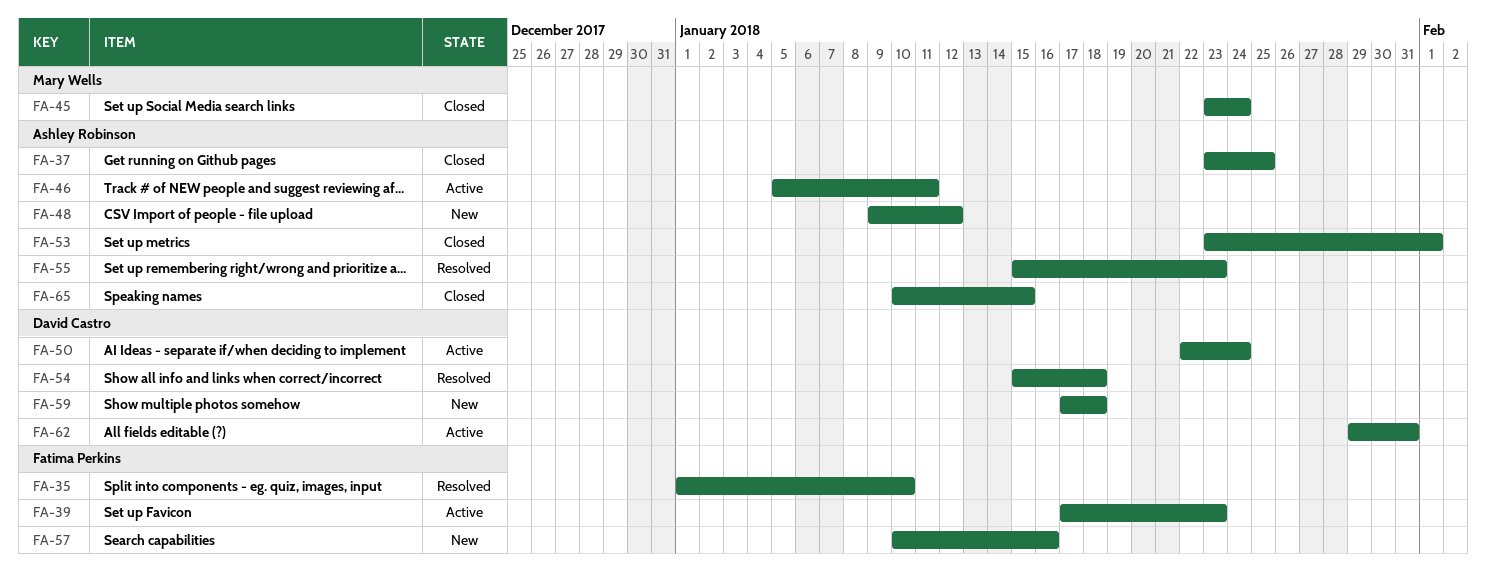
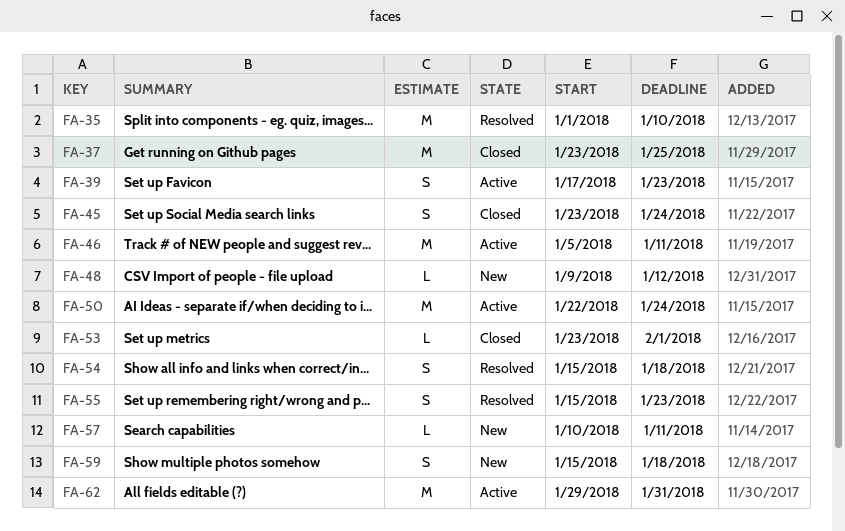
FA-57, due: Jan 16 -> Jan 11
FA-59, start: Jan 17 -> Jan 15
FA-65: present -> none

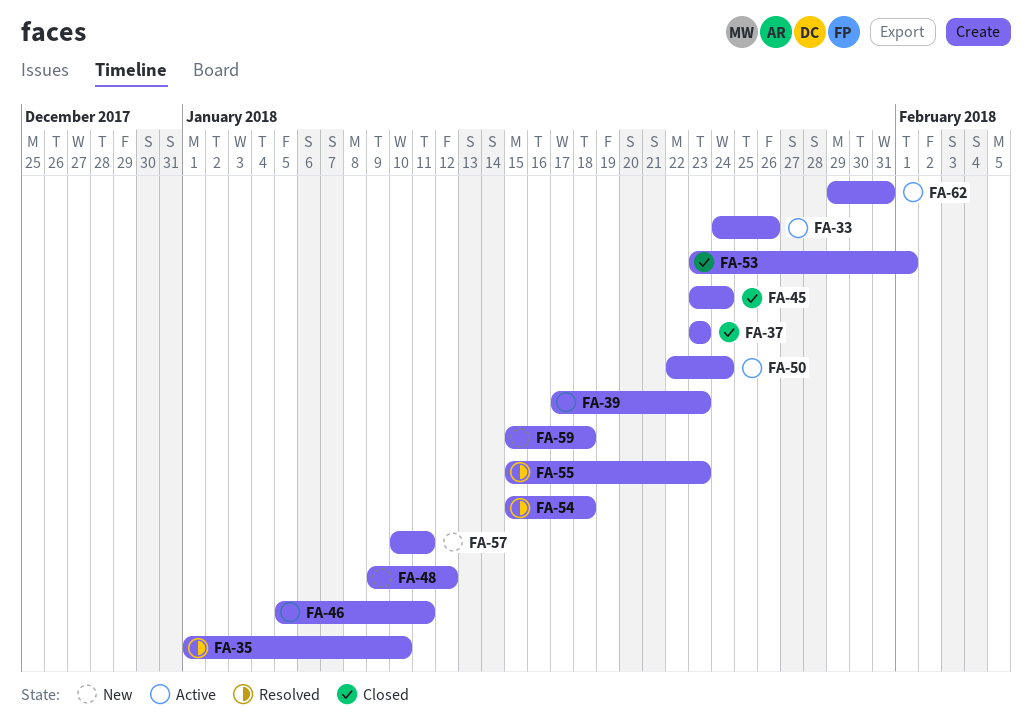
FA-33: none -> present
FA-37, due: Jan 25 -> Jan 23

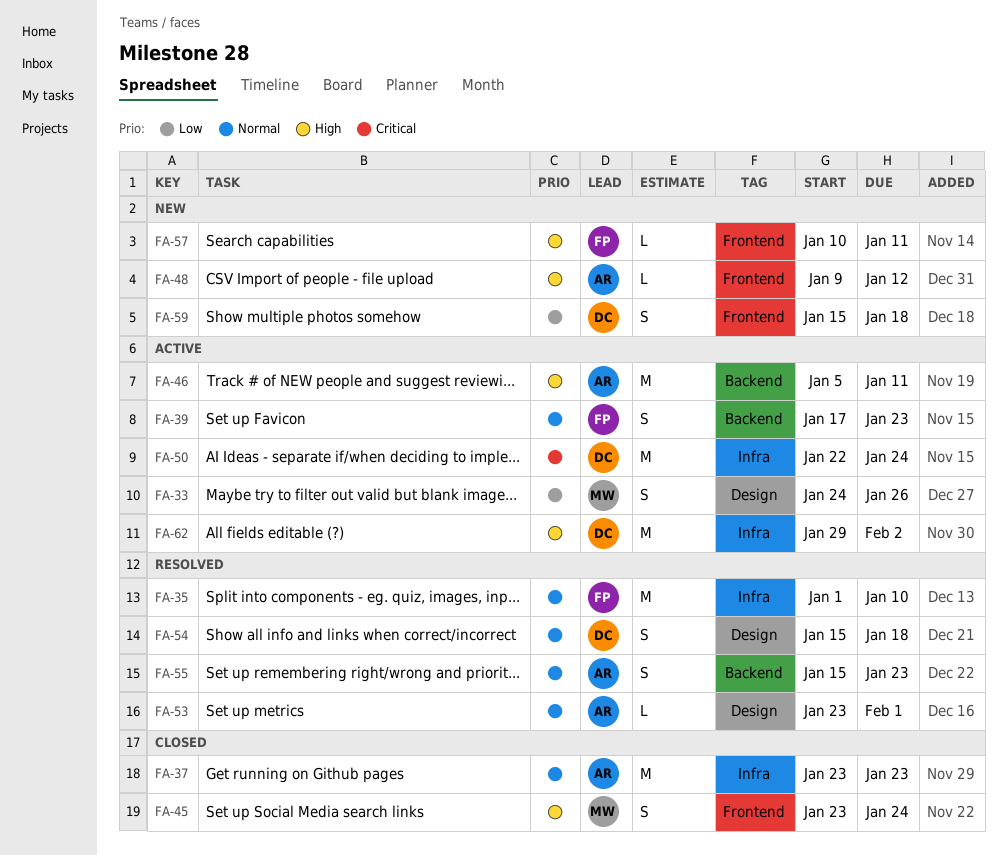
FA-53, status: Closed -> Resolved
FA-62, due: Jan 31 -> Feb 2

